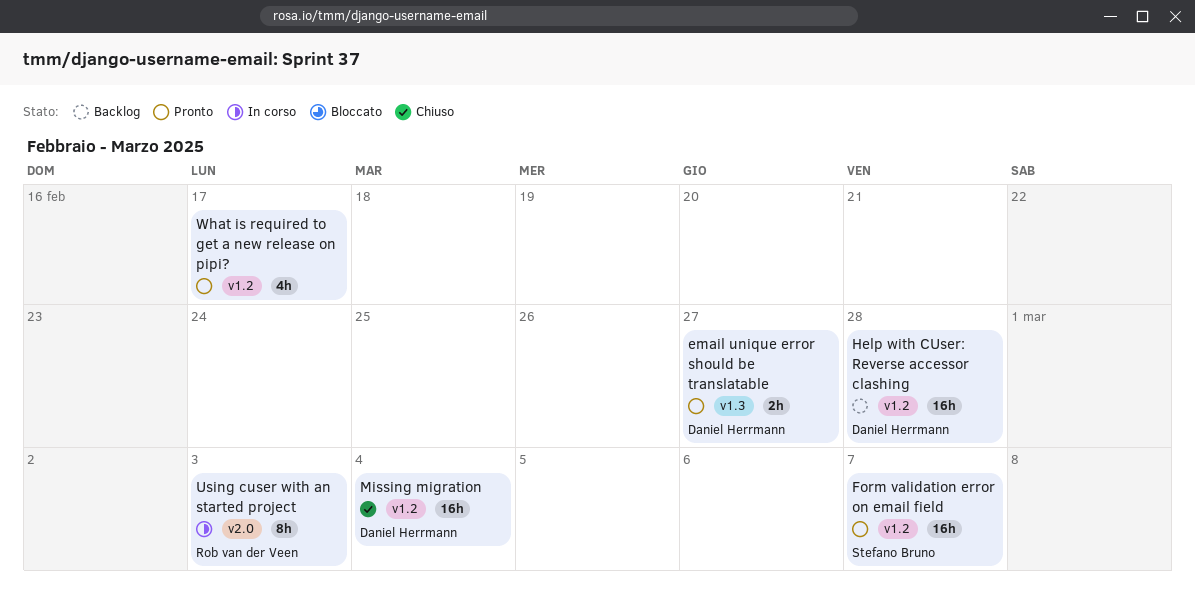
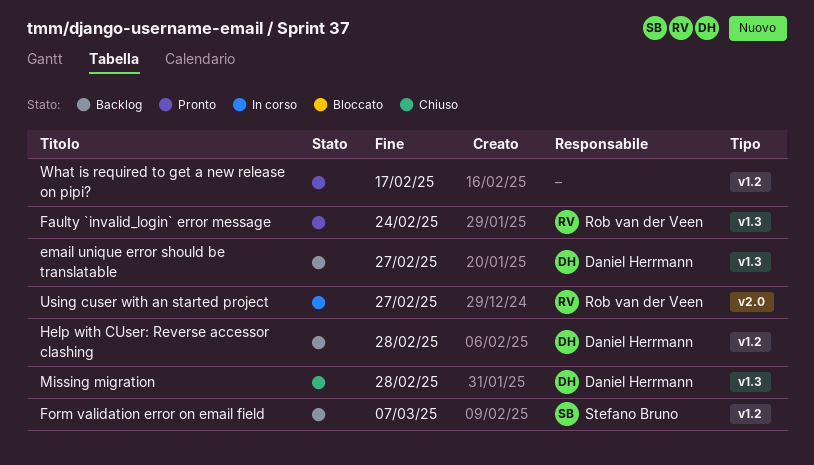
email unique error should be translatable, status: Pronto -> Backlog
Faulty `invalid_login` error message: none -> present
Form validation error on email field, status: Pronto -> Backlog
Missing migration, label: v1.2 -> v1.3
Missing migration, due: Mar 4 -> Feb 28
Using cuser with an started project, due: Mar 3 -> Feb 27

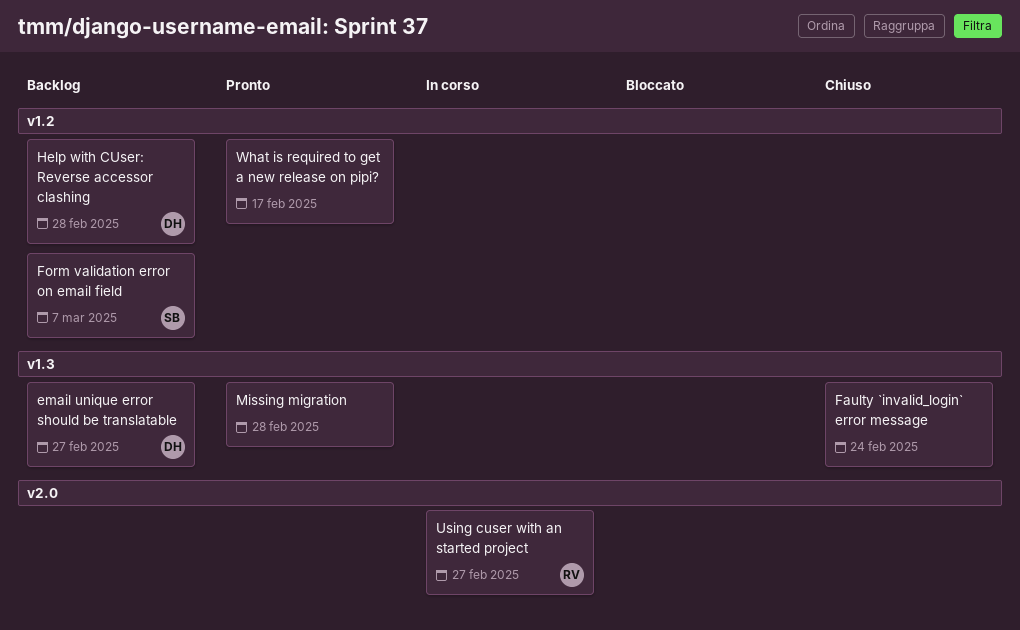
Faulty `invalid_login` error message, status: Pronto -> Chiuso
Faulty `invalid_login` error message, owner: Rob van der Veen -> none
Missing migration, status: Chiuso -> Pronto
Missing migration, owner: Daniel Herrmann -> none

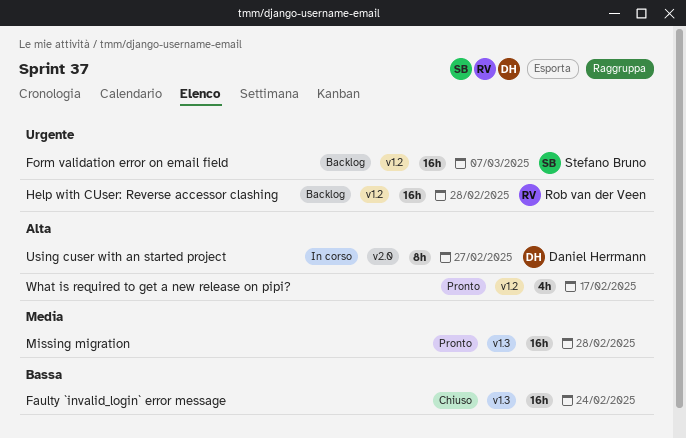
email unique error should be translatable: present -> none
Help with CUser: Reverse accessor clashing, owner: Daniel Herrmann -> Rob van der Veen
Using cuser with an started project, owner: Rob van der Veen -> Daniel Herrmann

